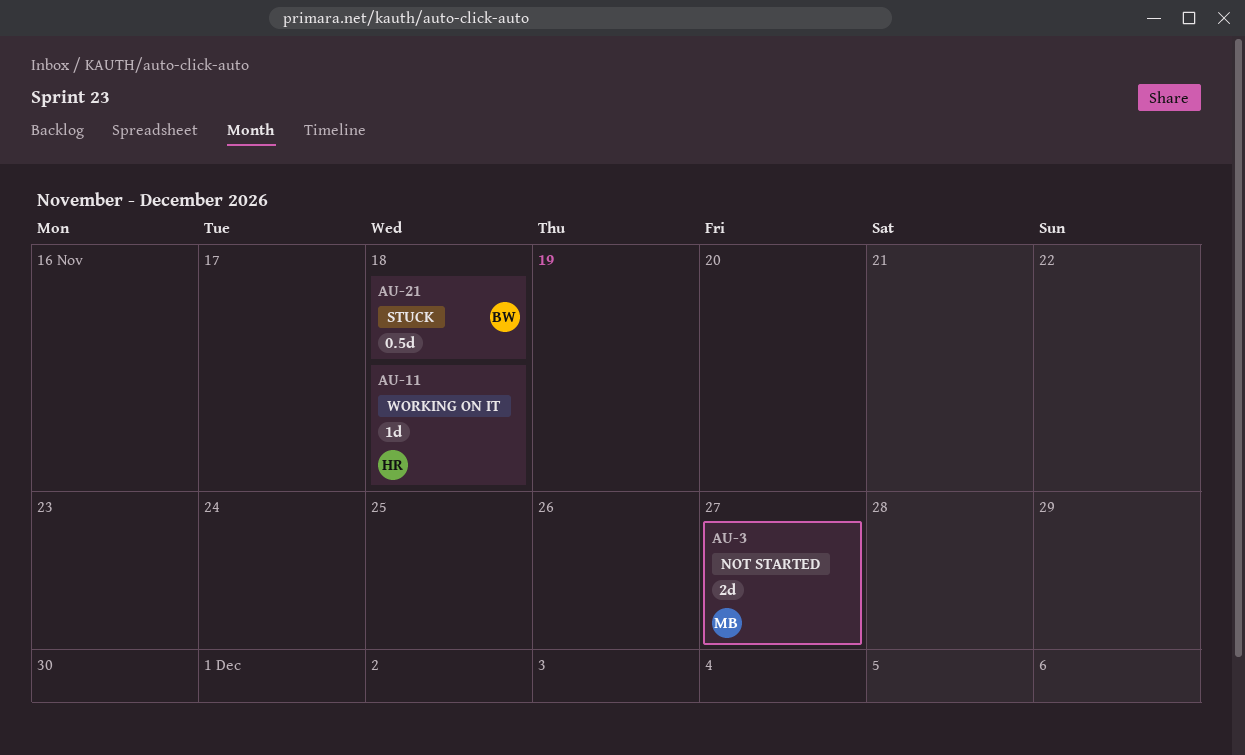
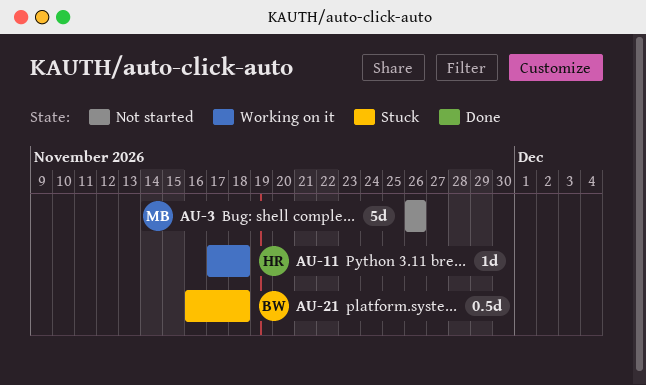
AU-3, estimate: 2d -> 5d
AU-3, due: Nov 27 -> Nov 26

